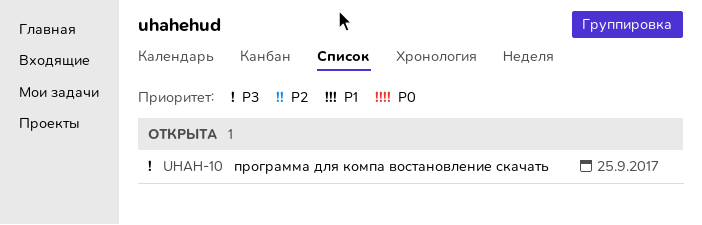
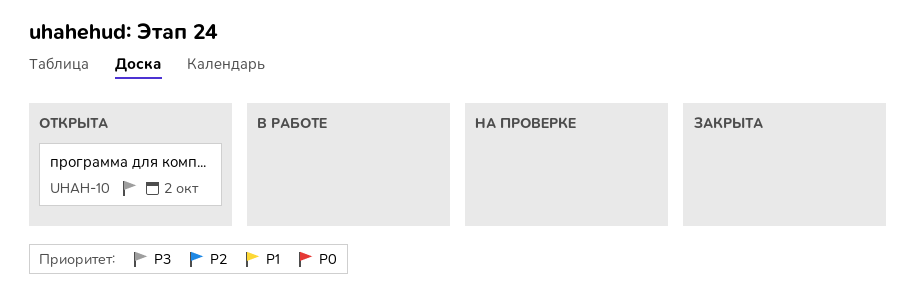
UHAH-10, due: Sep 25 -> Oct 2

